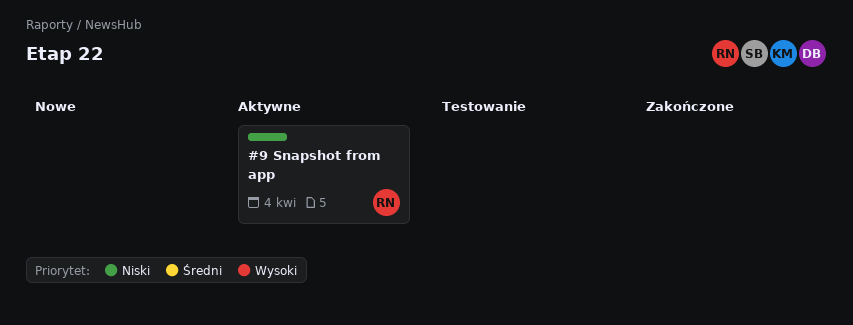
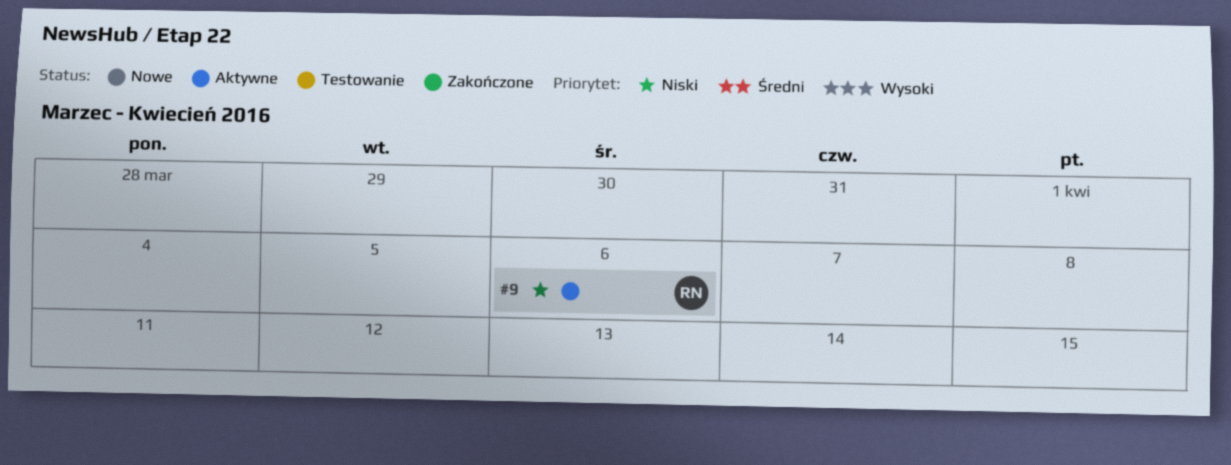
#9, due: Apr 4 -> Apr 6

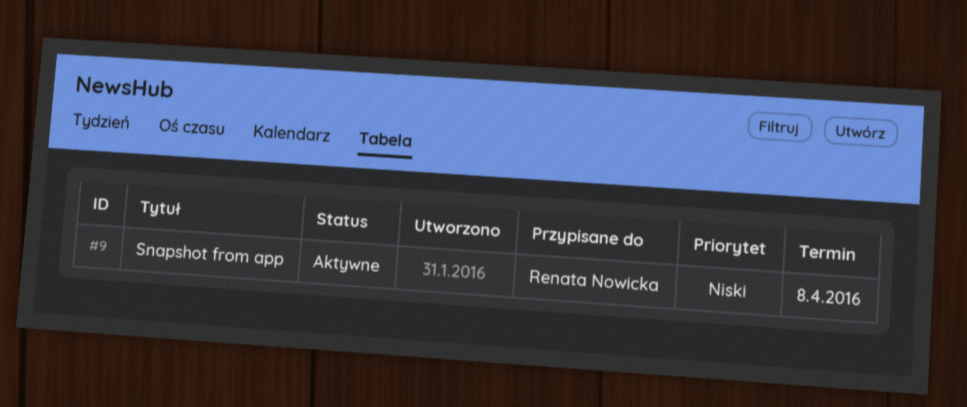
#9, due: Apr 6 -> Apr 8

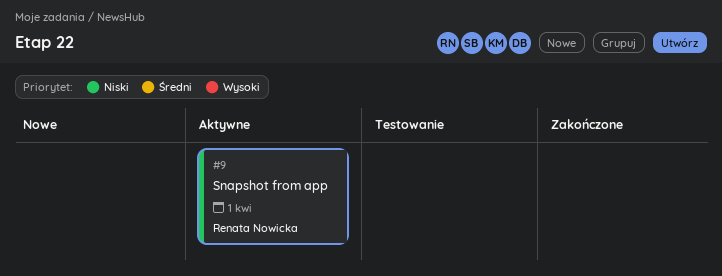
#9, due: Apr 8 -> Apr 1

